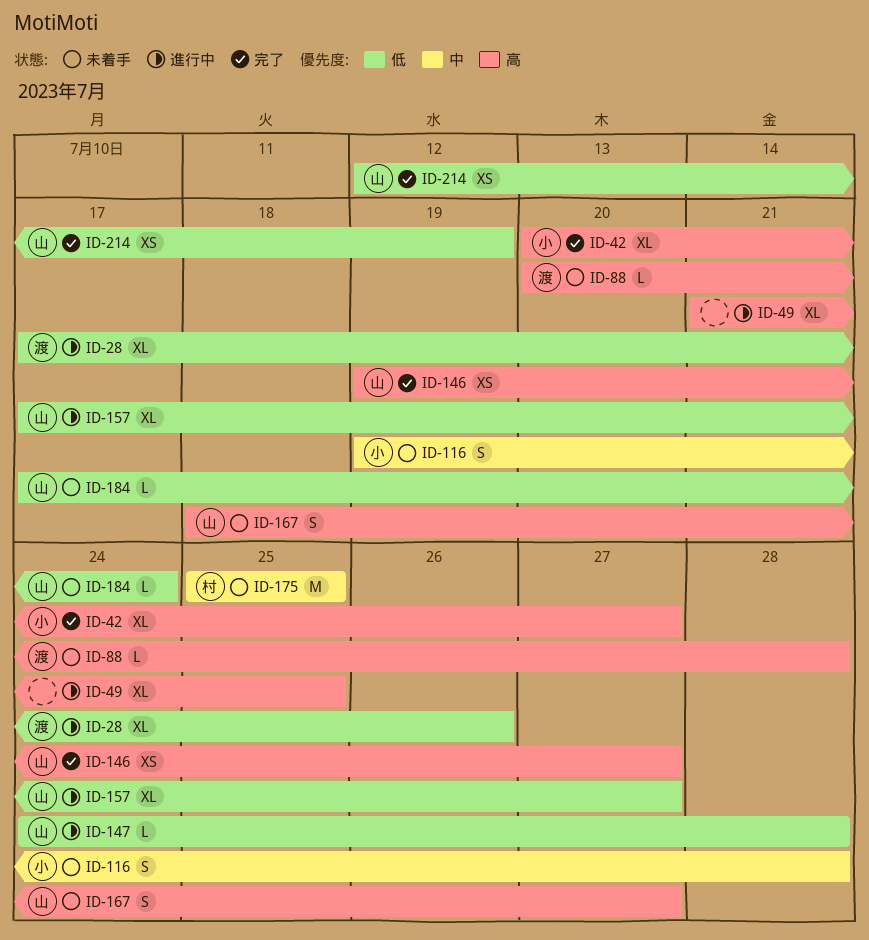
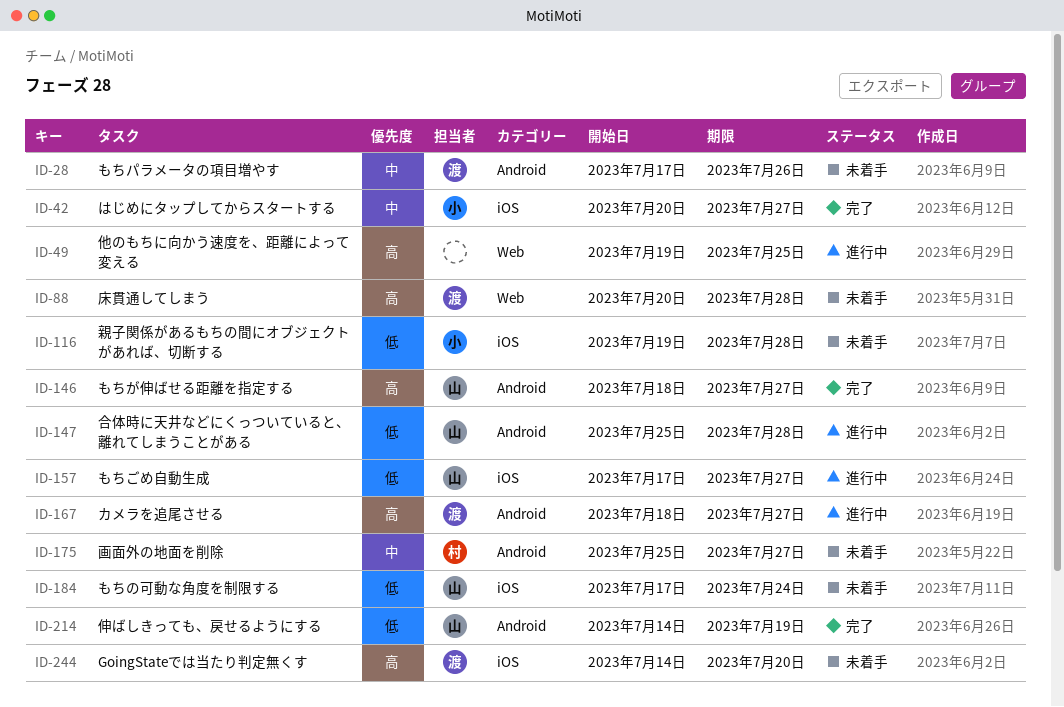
ID-28, status: 進行中 -> 未着手
ID-28, priority: 低 -> 中
ID-42, priority: 高 -> 中
ID-49, start: Jul 21 -> Jul 19
ID-116, priority: 中 -> 低
ID-146, start: Jul 19 -> Jul 18
ID-147, start: Jul 24 -> Jul 25
ID-167, status: 未着手 -> 進行中
ID-167, owner: 山 -> 渡
ID-175, due: Jul 25 -> Jul 27
ID-214, start: Jul 12 -> Jul 14
ID-244: none -> present

